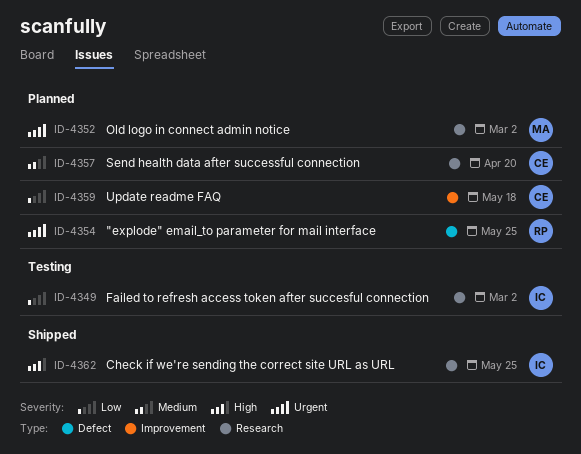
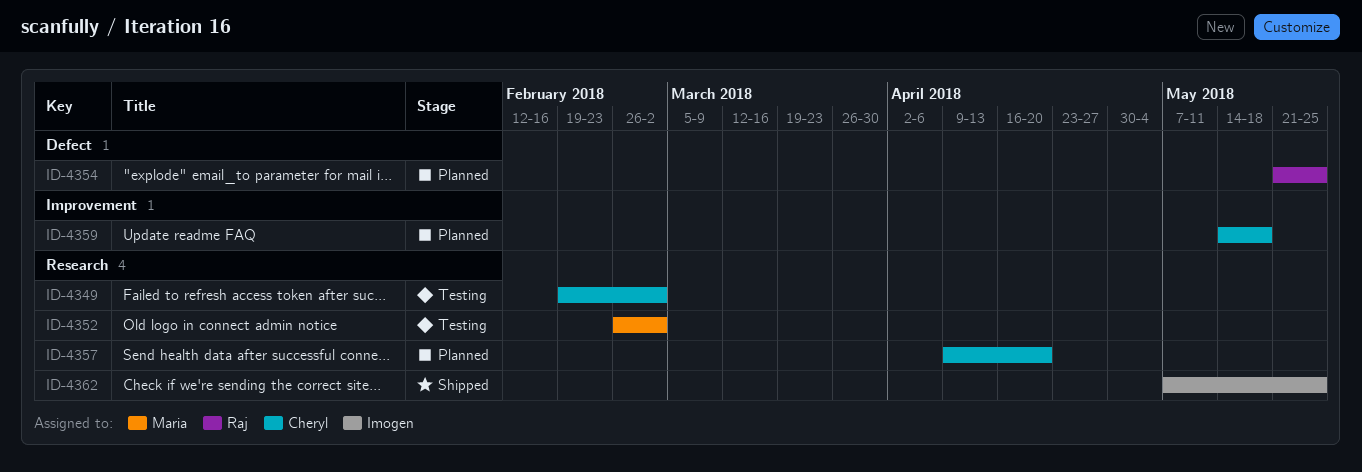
ID-4349, owner: Imogen -> Cheryl
ID-4352, status: Planned -> Testing

